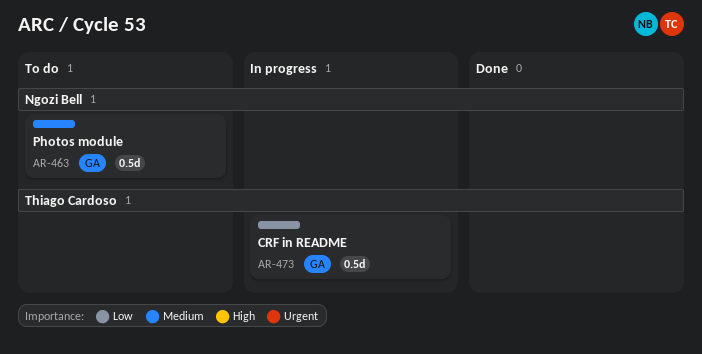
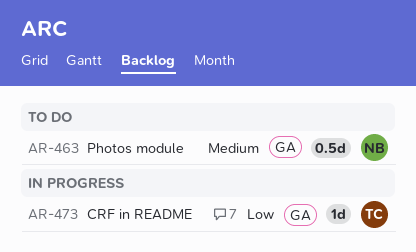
AR-473, estimate: 0.5d -> 1d

